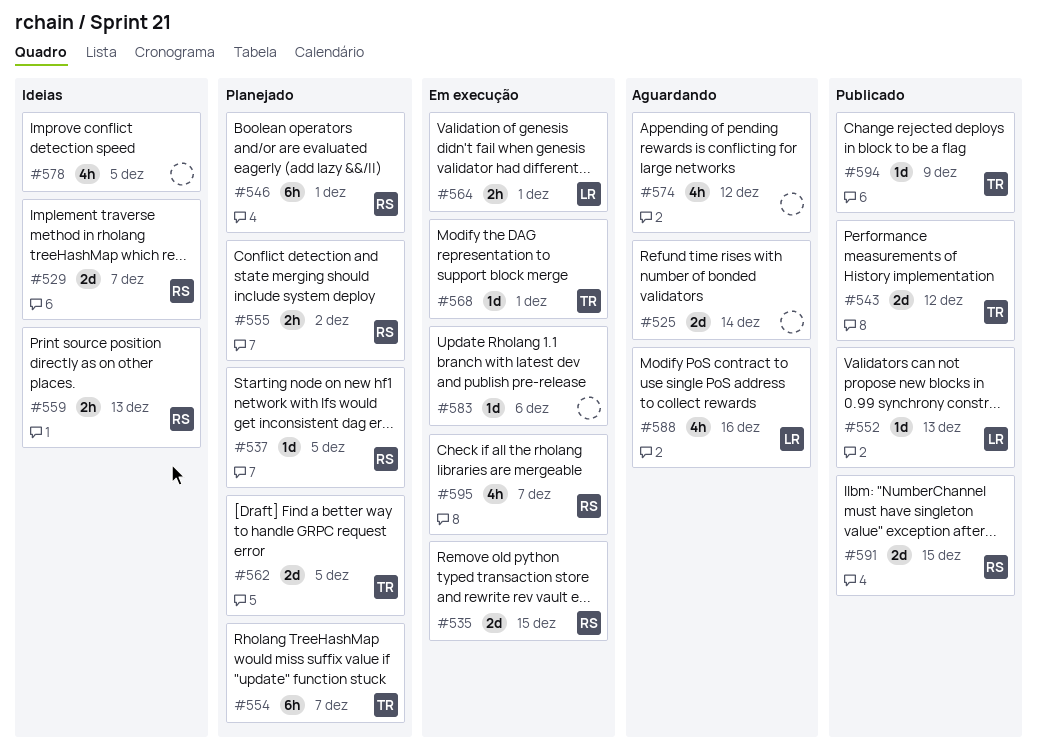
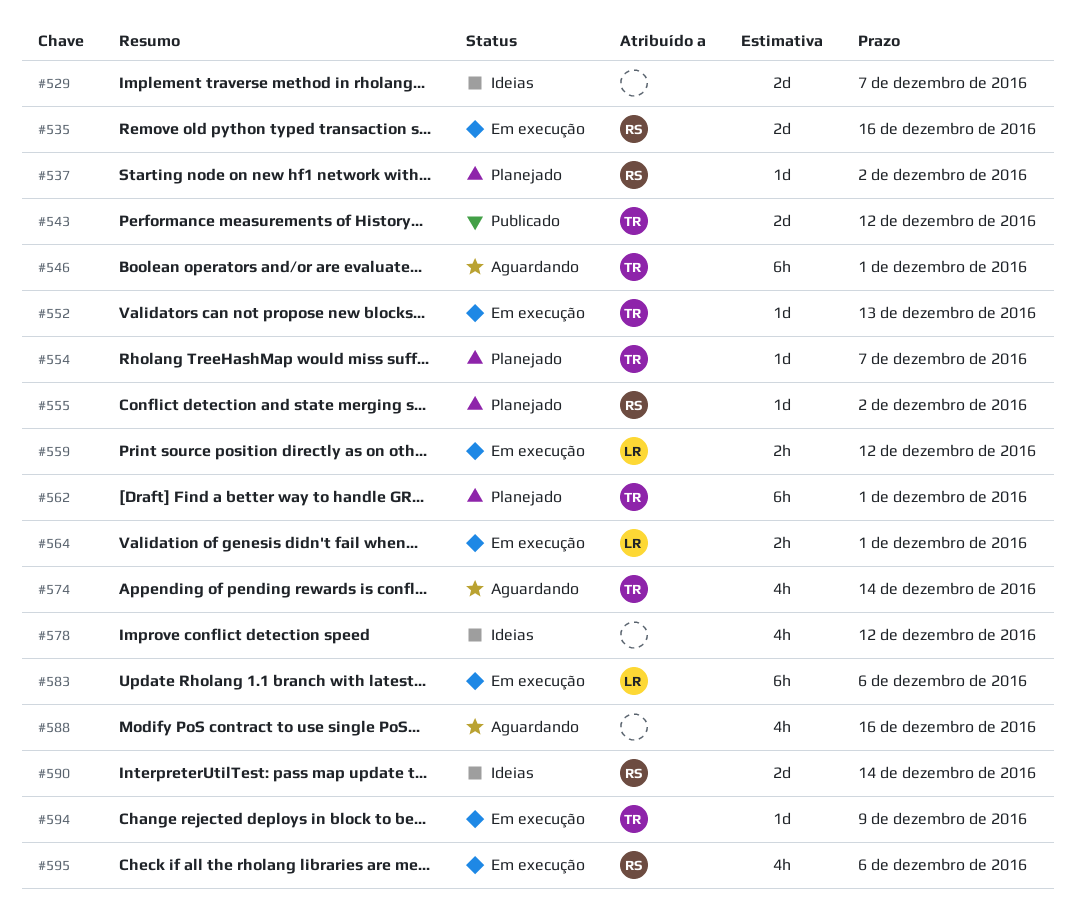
#525: present -> none
#529, owner: RS -> none
#535, due: Dec 15 -> Dec 16
#537, due: Dec 5 -> Dec 2
#546, status: Planejado -> Aguardando
#546, owner: RS -> TR
#552, status: Publicado -> Em execução
#552, owner: LR -> TR
#554, estimate: 6h -> 1d
#555, estimate: 2h -> 1d
#559, status: Ideias -> Em execução
#559, owner: RS -> LR
#559, due: Dec 13 -> Dec 12
#562, estimate: 2d -> 6h
#562, due: Dec 5 -> Dec 1
#568: present -> none
#574, owner: none -> TR
#574, due: Dec 12 -> Dec 14
#578, due: Dec 5 -> Dec 12
#583, owner: none -> LR
#583, estimate: 1d -> 6h
#588, owner: LR -> none
#590: none -> present
#591: present -> none
#594, status: Publicado -> Em execução
#595, due: Dec 7 -> Dec 6

